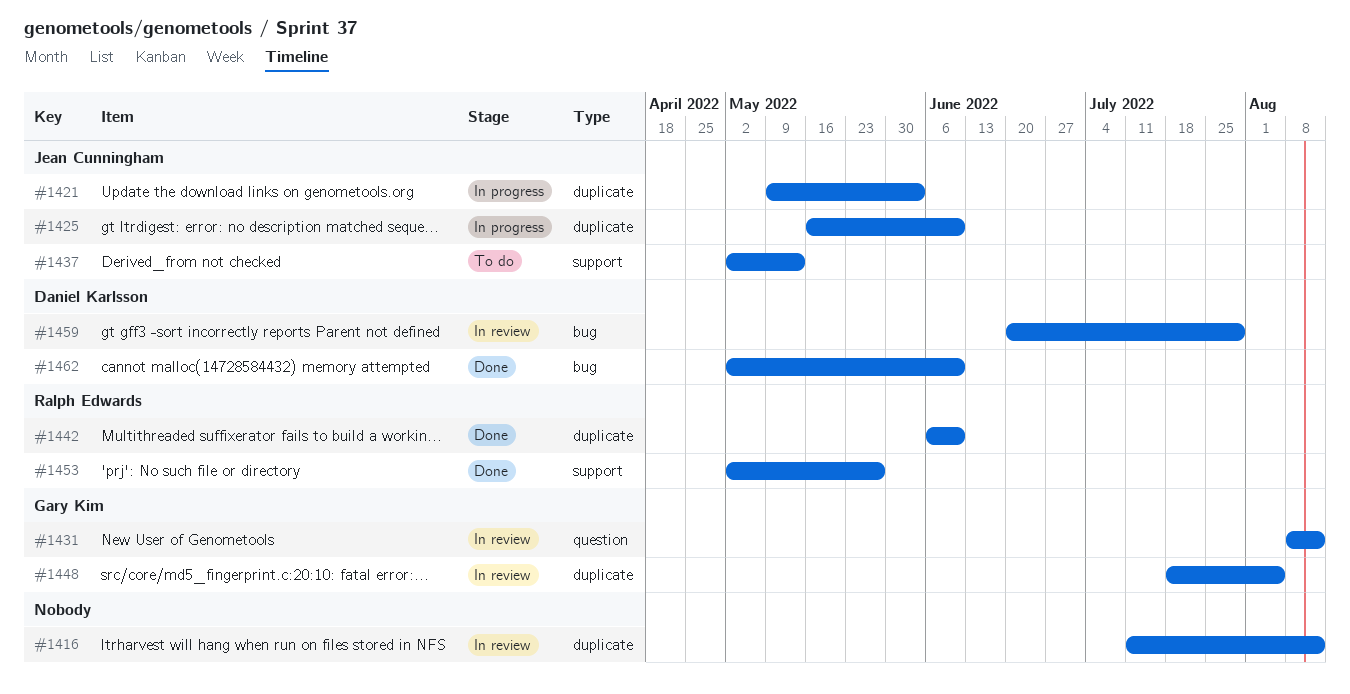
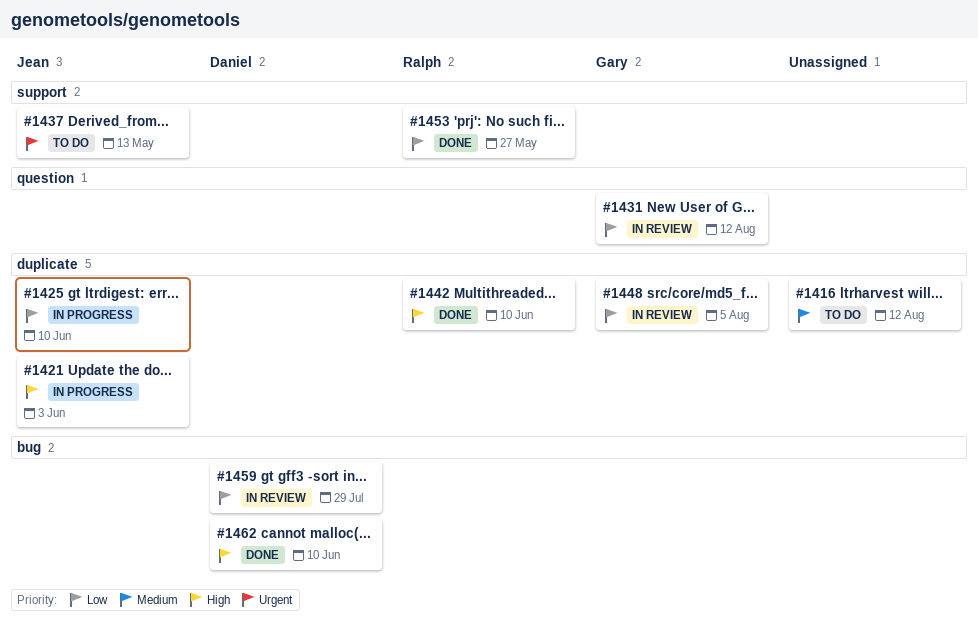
#1416, status: In review -> To do

